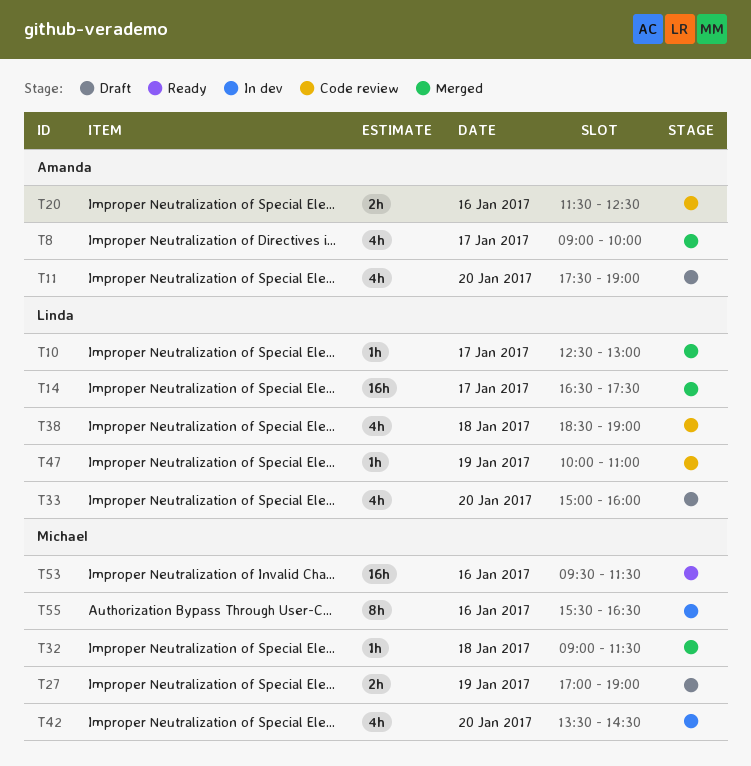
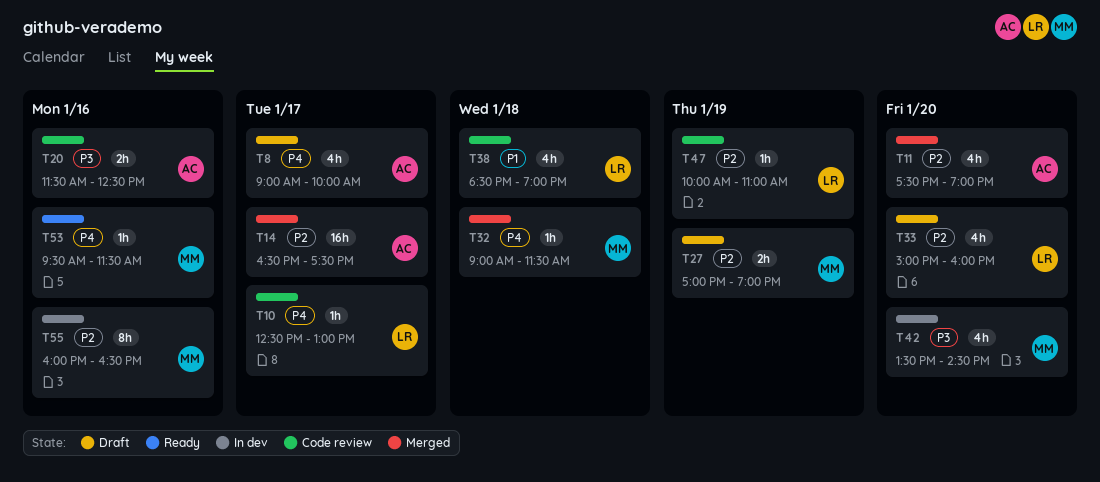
T8, status: Merged -> Draft
T10, status: Merged -> Code review
T11, status: Draft -> Merged
T14, owner: Linda -> Amanda
T53, estimate: 16h -> 1h
T55, begins: 15:30 -> 16:00

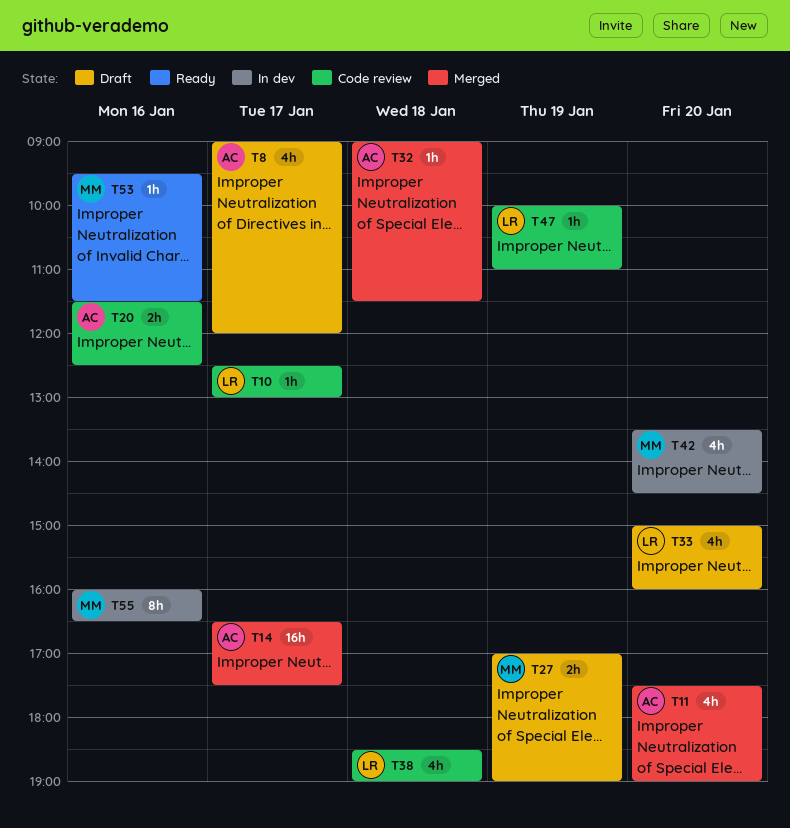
T8, ends: 10:00 -> 12:00
T32, owner: MM -> AC

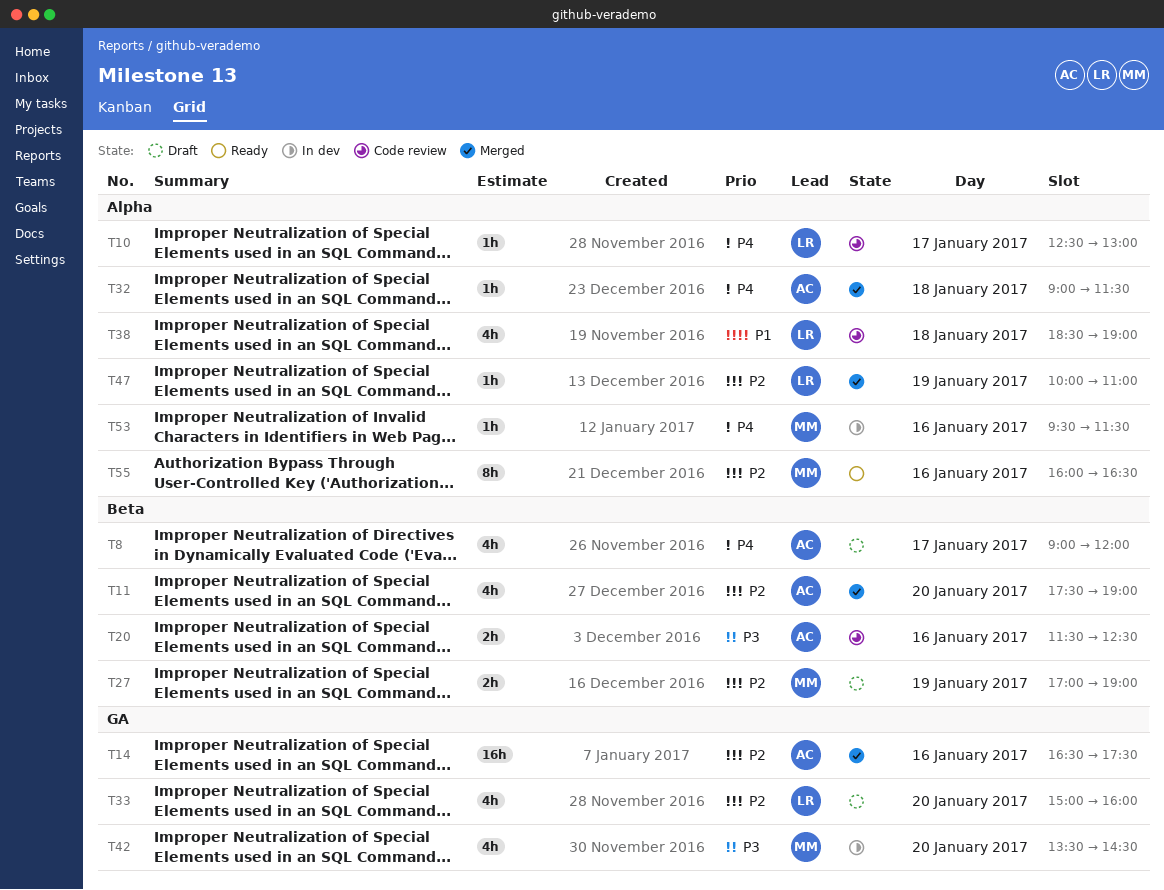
T14, day: Jan 17 -> Jan 16
T47, status: Code review -> Merged
T53, status: Ready -> In dev
T55, status: In dev -> Ready

